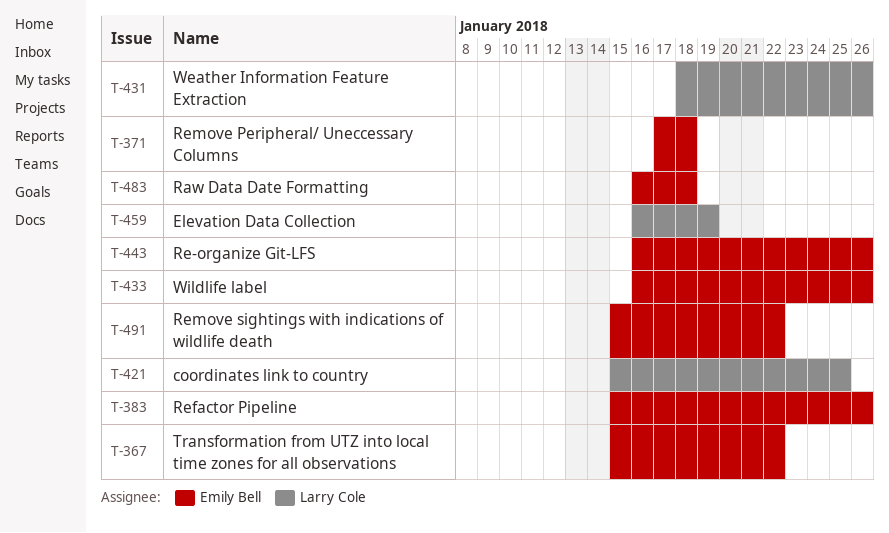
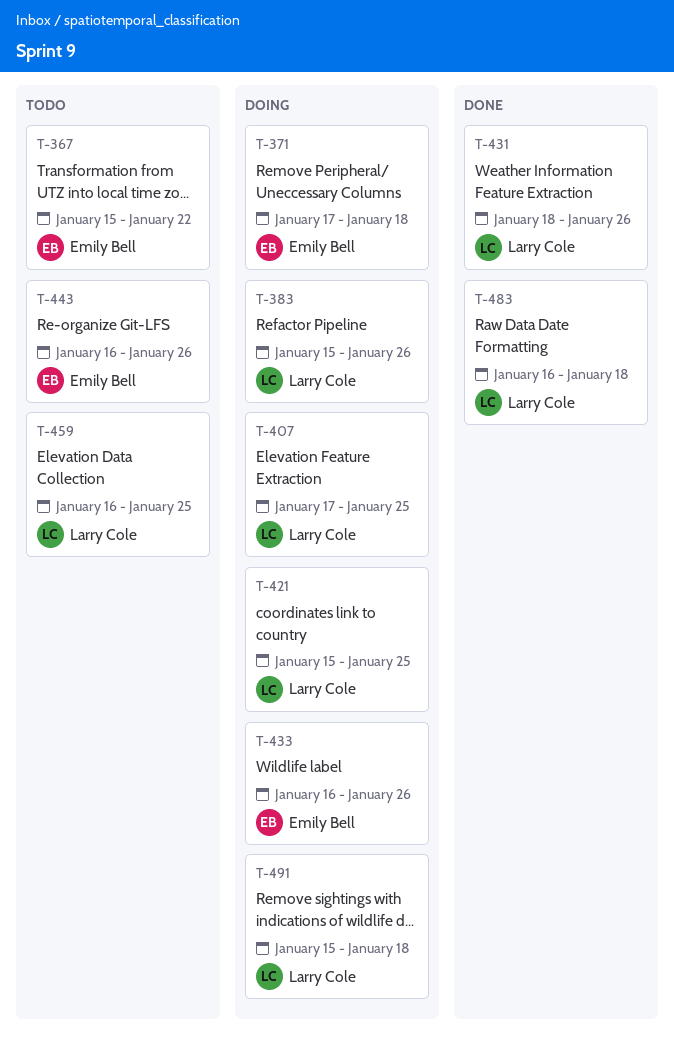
T-383, owner: Emily Bell -> Larry Cole
T-407: none -> present
T-459, due: Jan 19 -> Jan 25
T-483, owner: Emily Bell -> Larry Cole
T-491, owner: Emily Bell -> Larry Cole
T-491, due: Jan 22 -> Jan 18

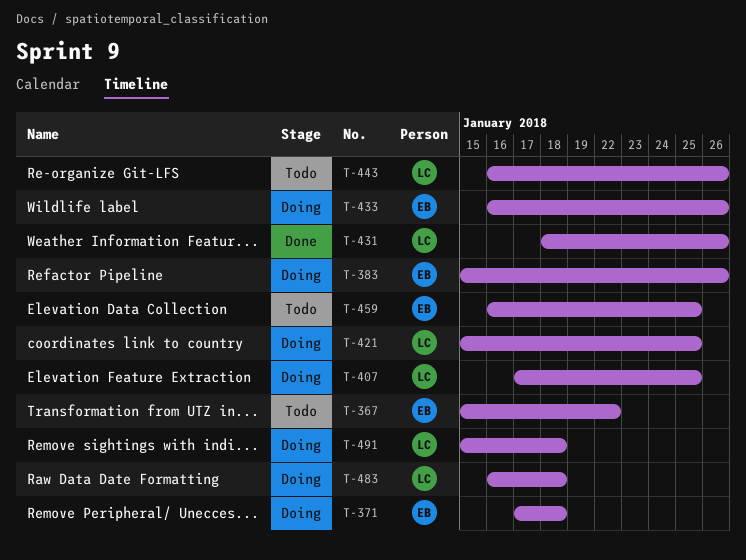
T-383, owner: Larry Cole -> Emily Bell
T-443, owner: Emily Bell -> Larry Cole
T-459, owner: Larry Cole -> Emily Bell
T-483, status: Done -> Doing

